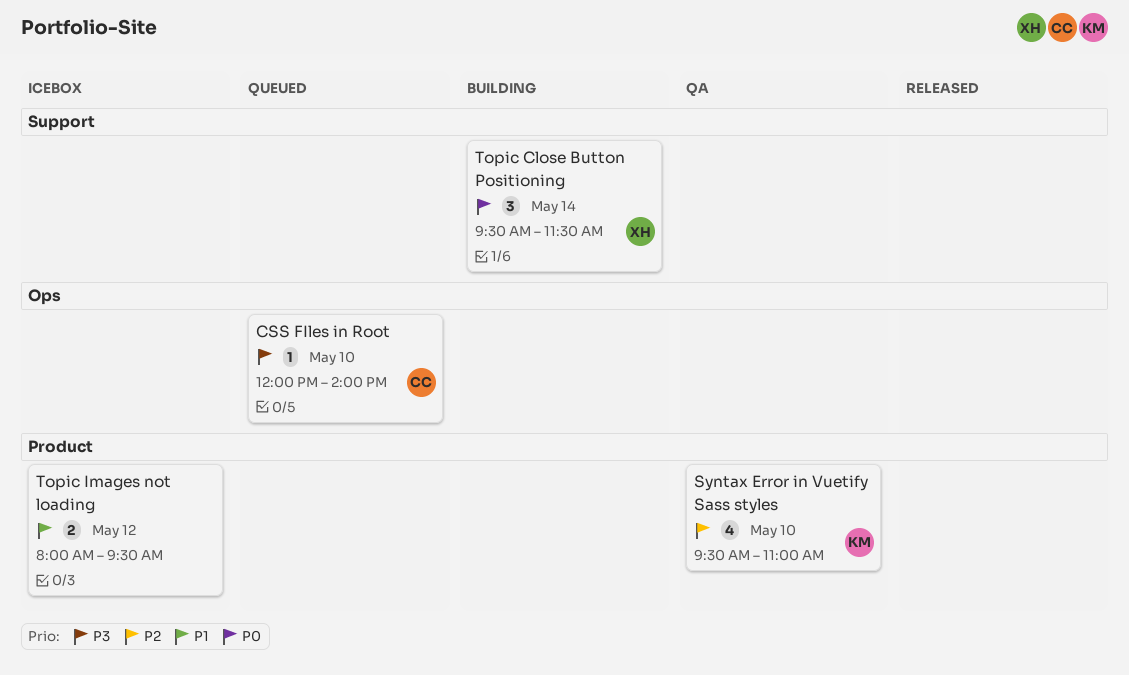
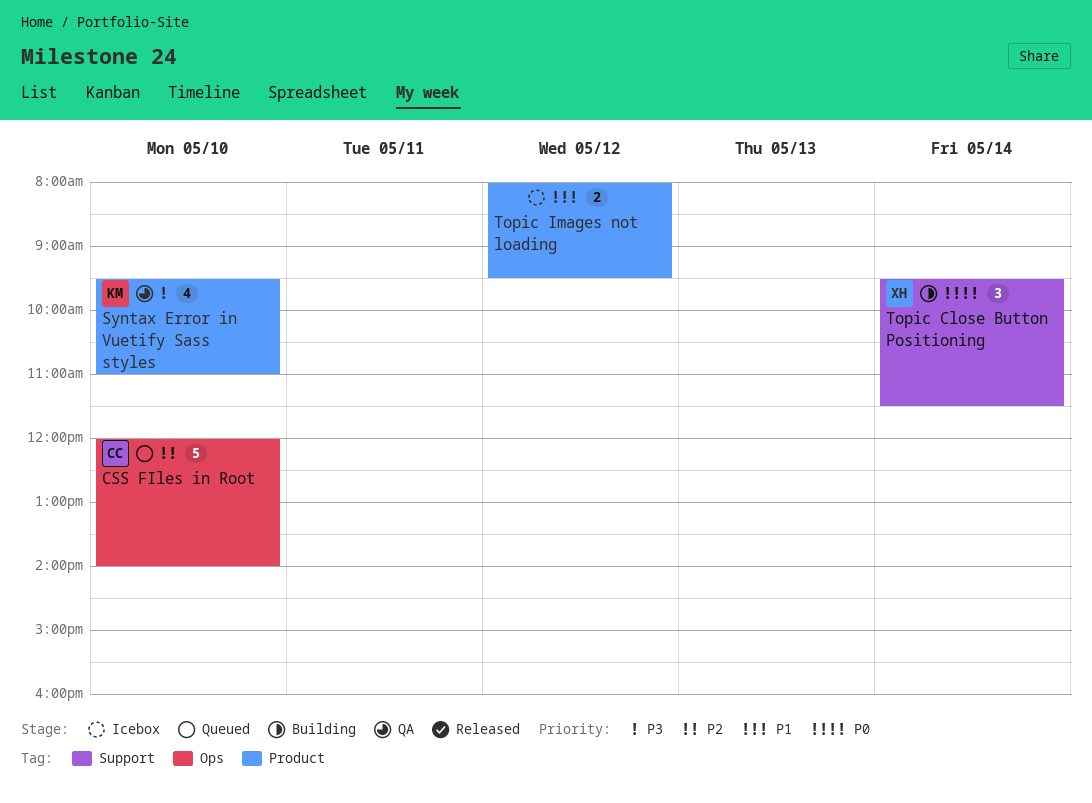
CSS FIles in Root, priority: P3 -> P2
CSS FIles in Root, estimate: 1 -> 5
Syntax Error in Vuetify Sass styles, priority: P2 -> P3

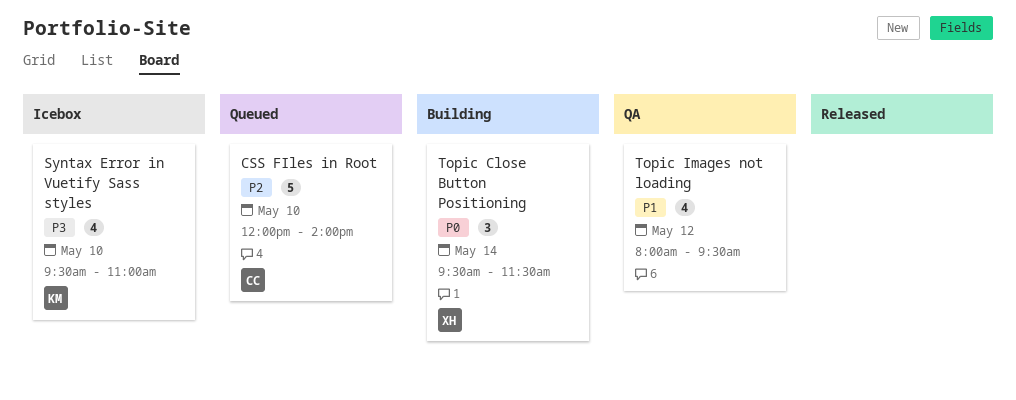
Syntax Error in Vuetify Sass styles, status: QA -> Icebox
Topic Images not loading, status: Icebox -> QA
Topic Images not loading, estimate: 2 -> 4

